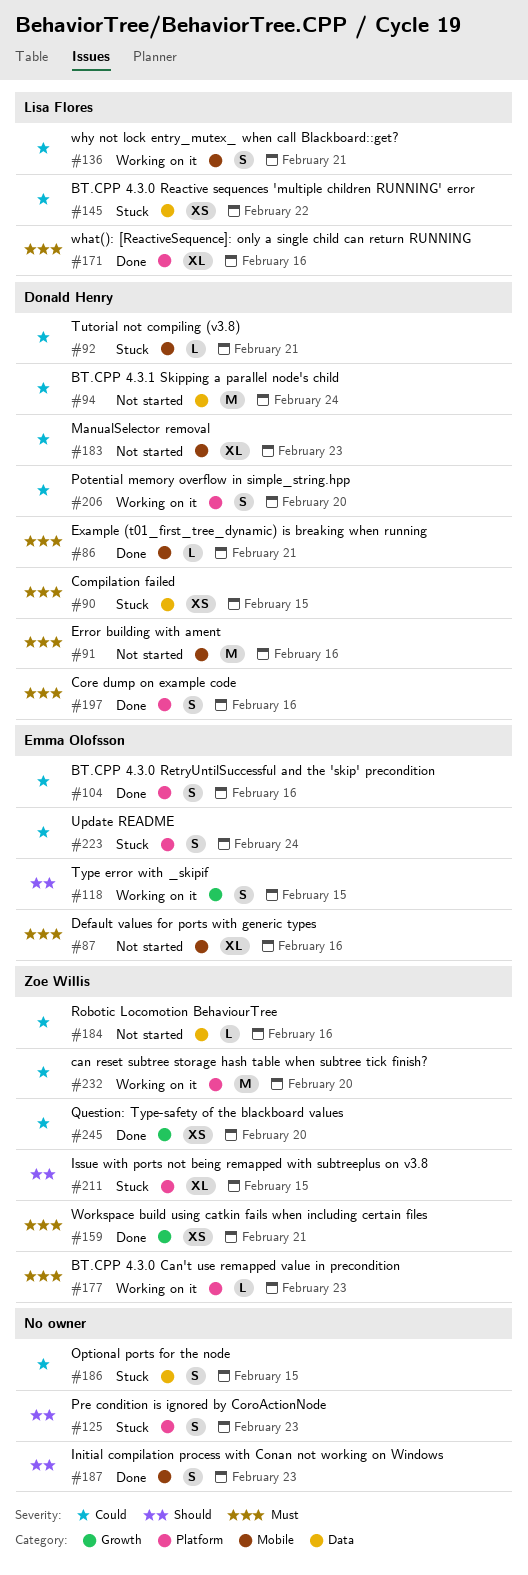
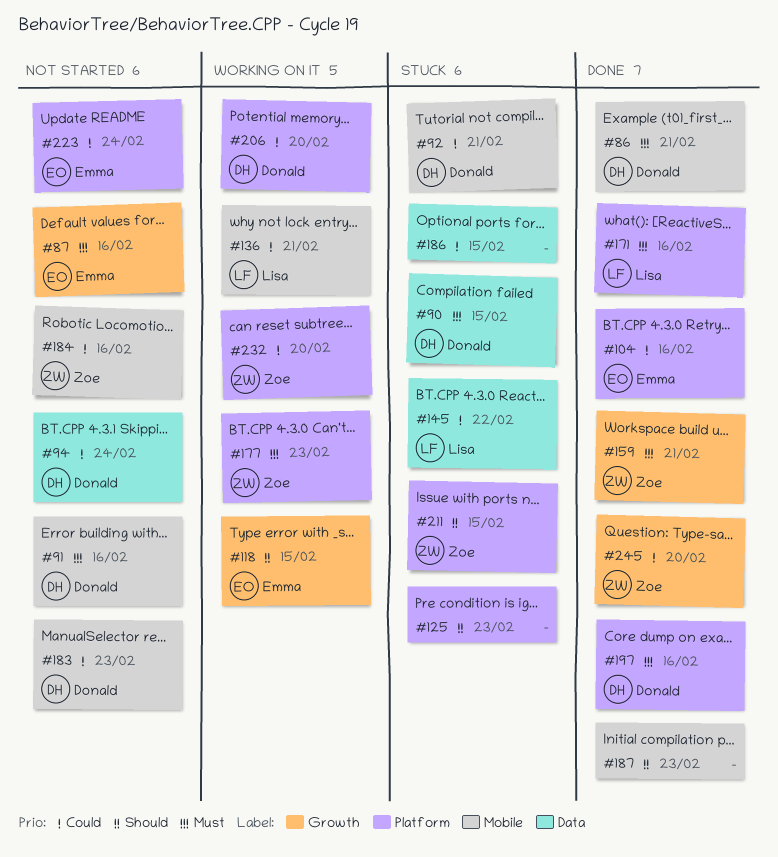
#87, label: Mobile -> Growth
#184, label: Data -> Mobile
#223, status: Stuck -> Not started

